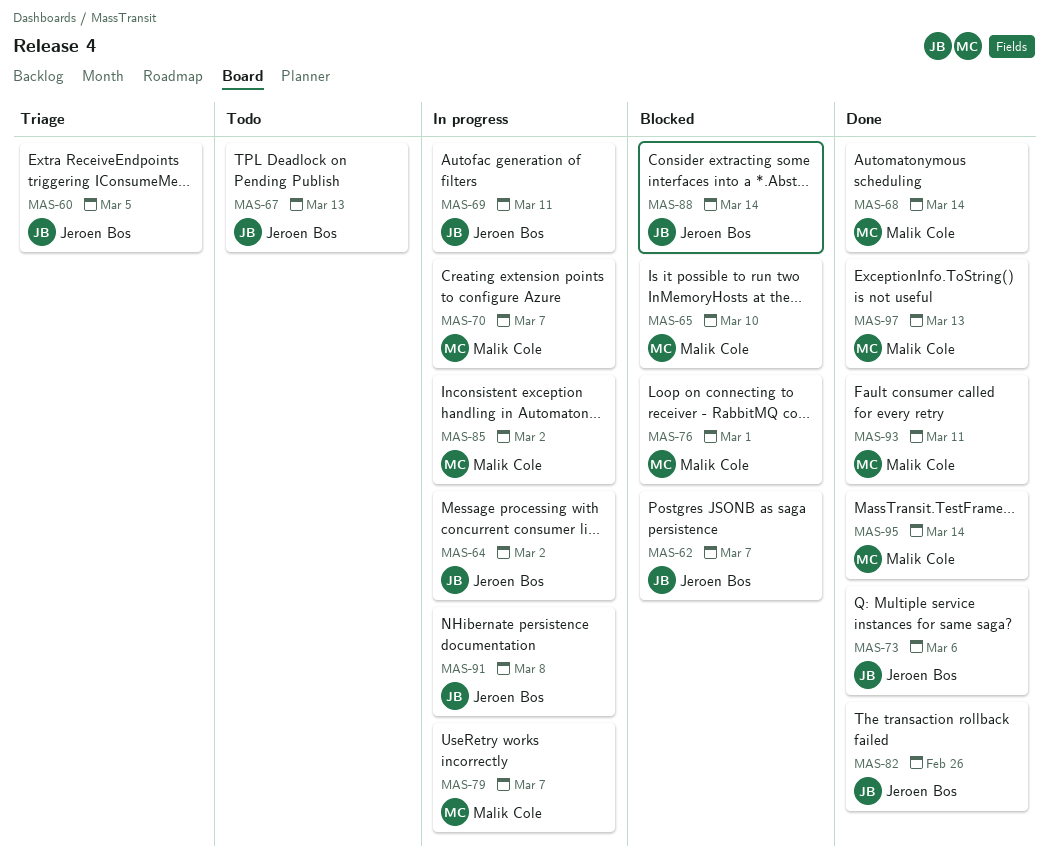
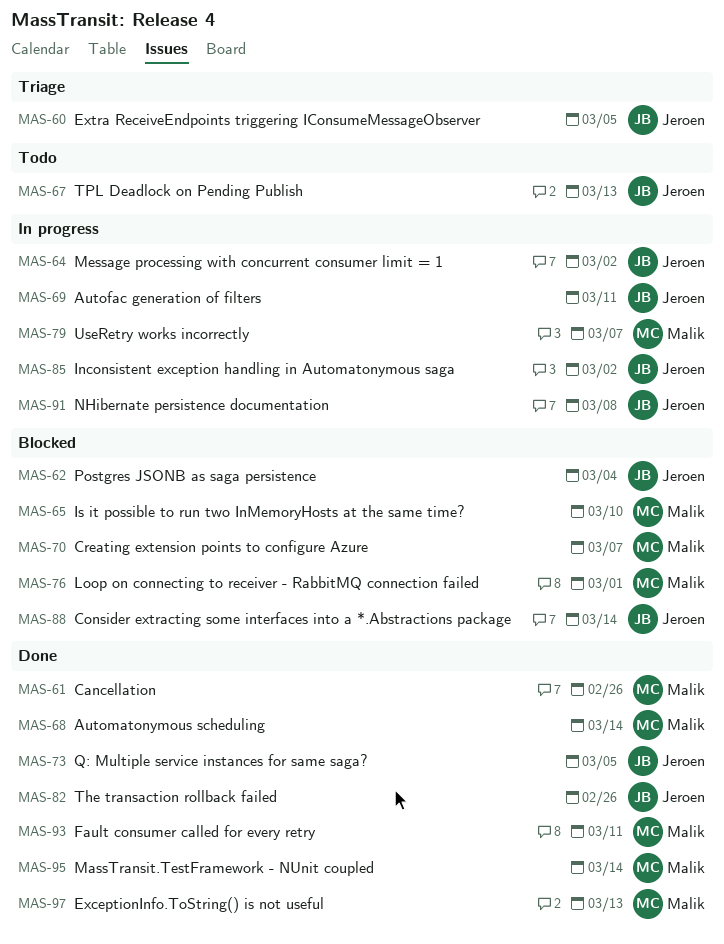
MAS-61: none -> present
MAS-62, due: Mar 7 -> Mar 4
MAS-70, status: In progress -> Blocked
MAS-73, due: Mar 6 -> Mar 5
MAS-85, owner: Malik Cole -> Jeroen Bos

